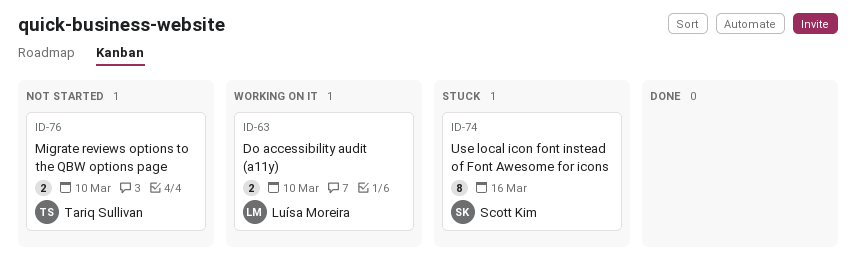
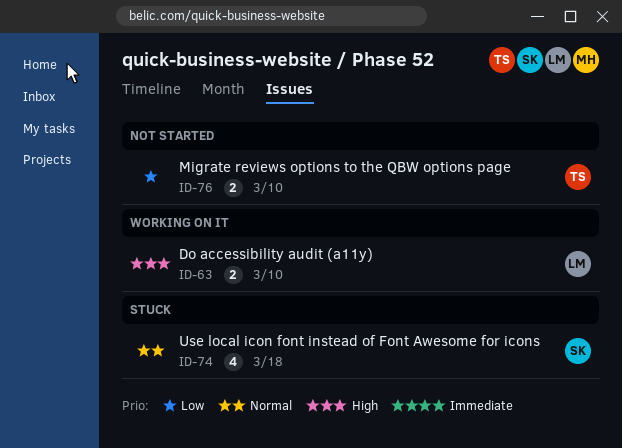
ID-74, estimate: 8 -> 4
ID-74, due: Mar 16 -> Mar 18

